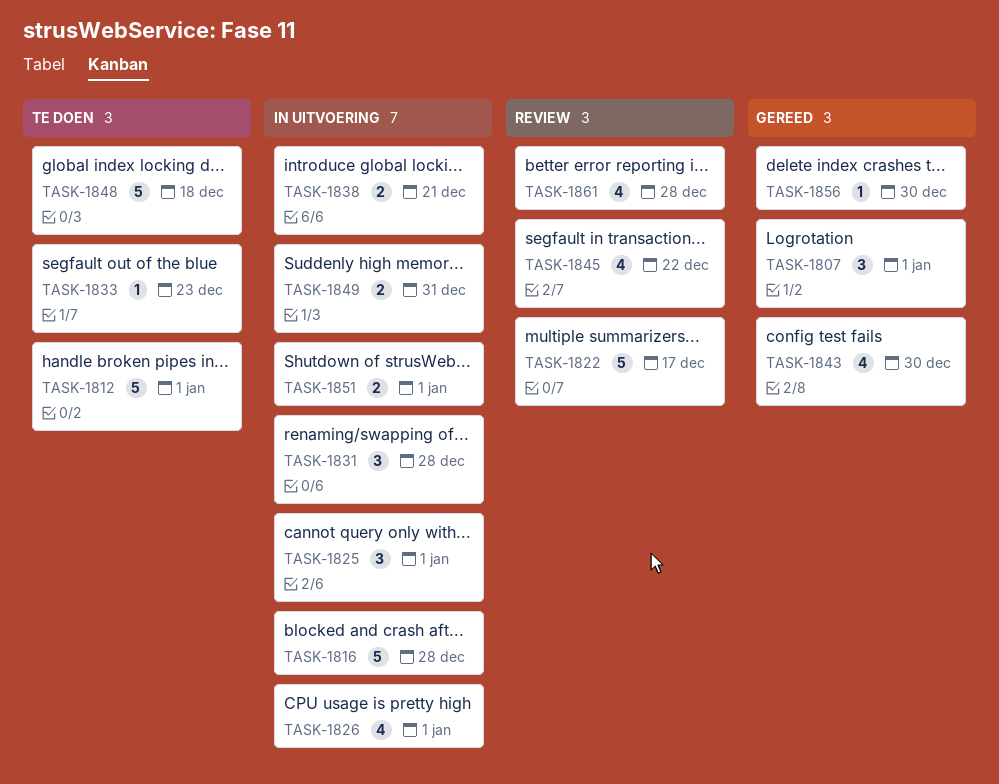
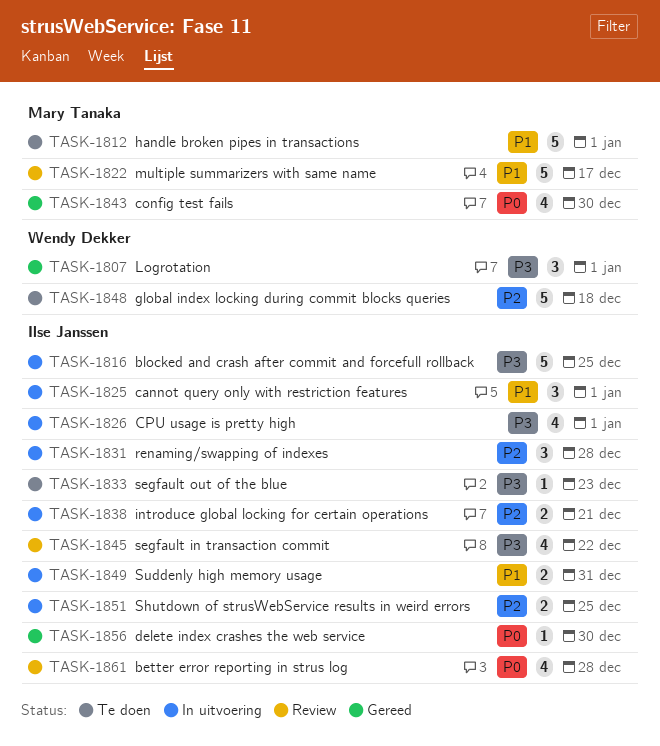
TASK-1816, due: Dec 28 -> Dec 25
TASK-1851, due: Jan 1 -> Dec 25

